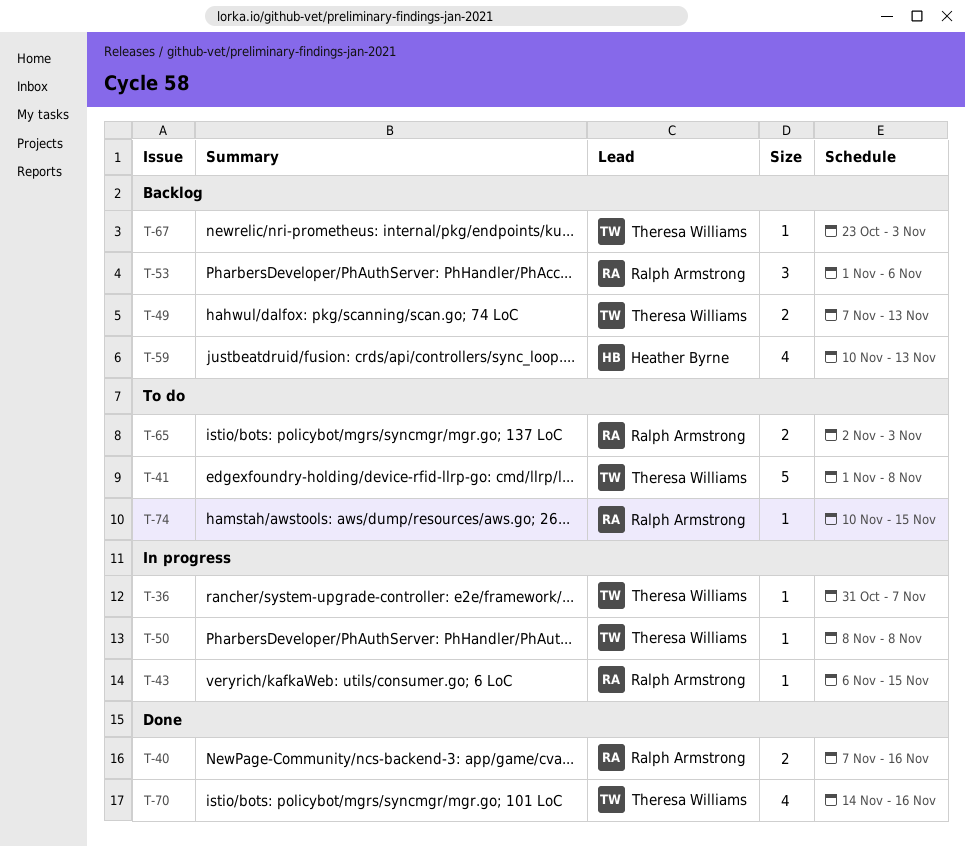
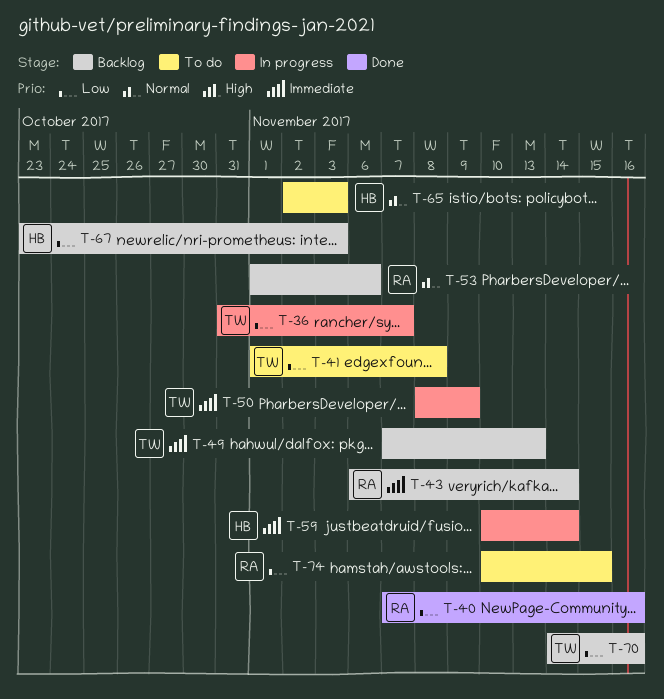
T-43, status: In progress -> Backlog
T-43, due: Nov 15 -> Nov 14
T-50, due: Nov 8 -> Nov 9
T-59, status: Backlog -> In progress
T-59, due: Nov 13 -> Nov 14
T-65, owner: Ralph Armstrong -> Heather Byrne
T-67, owner: Theresa Williams -> Heather Byrne
T-70, status: Done -> Backlog

